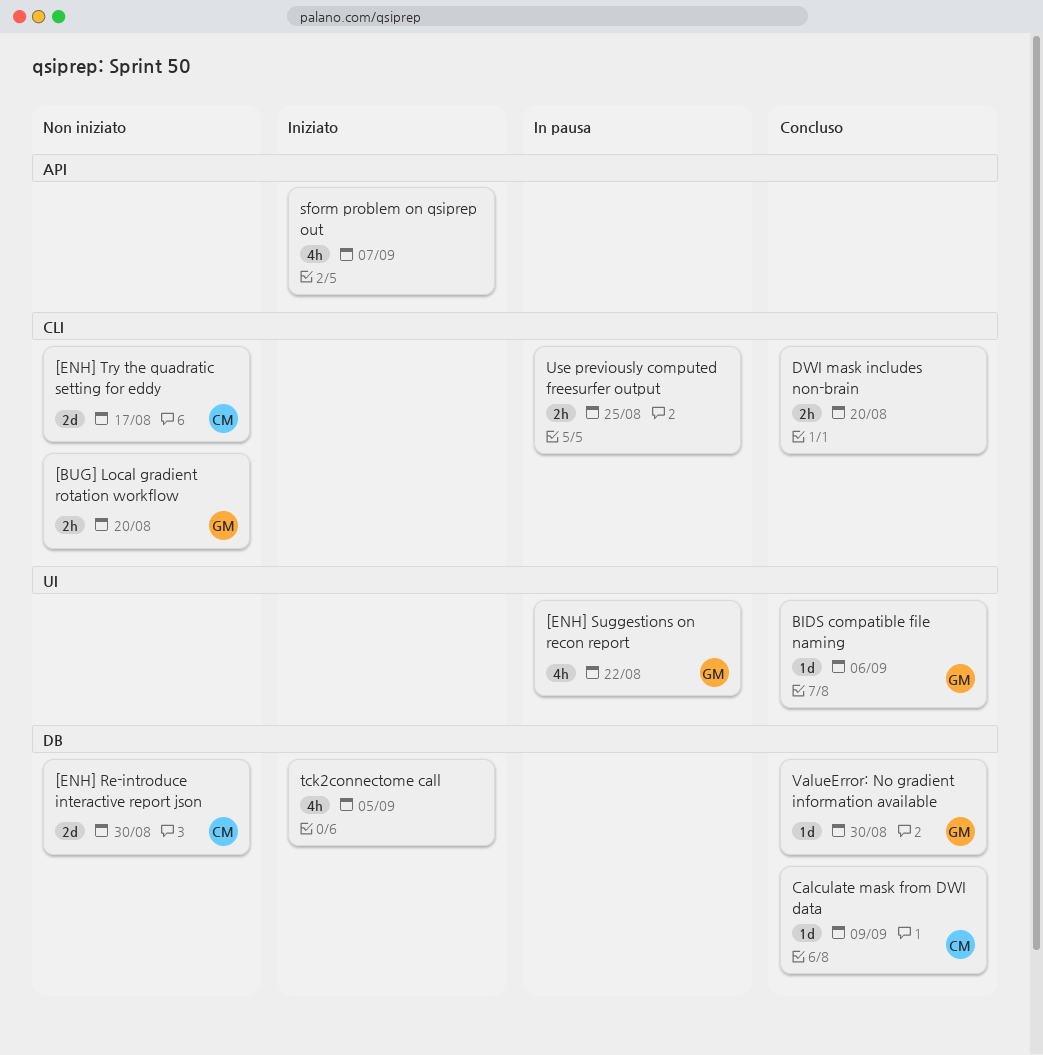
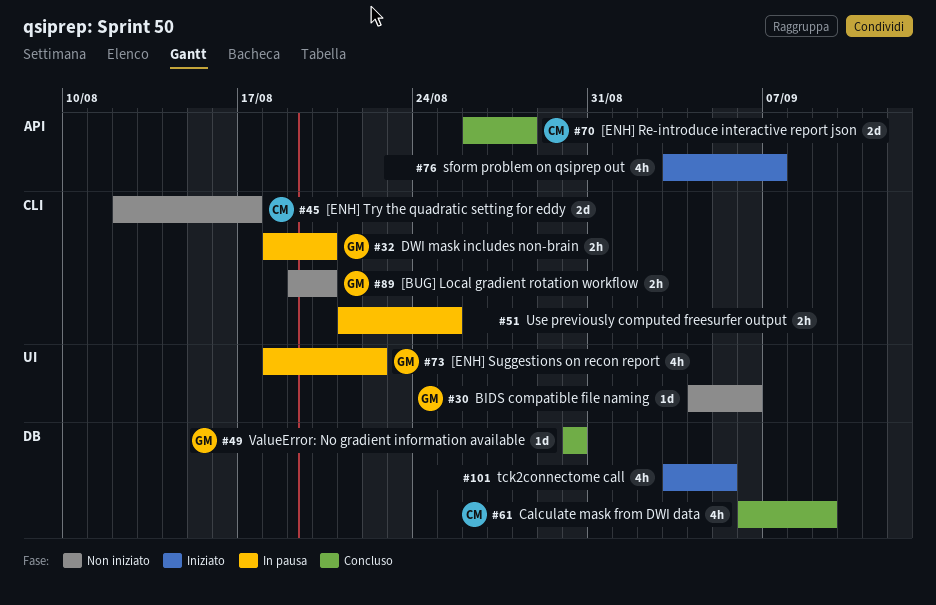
[ENH] Re-introduce interactive report json, status: Non iniziato -> Concluso
[ENH] Re-introduce interactive report json, label: DB -> API
[ENH] Re-introduce interactive report json, due: Aug 30 -> Aug 28
BIDS compatible file naming, status: Concluso -> Non iniziato
Calculate mask from DWI data, estimate: 1d -> 4h
DWI mask includes non-brain, status: Concluso -> In pausa
DWI mask includes non-brain, owner: none -> GM

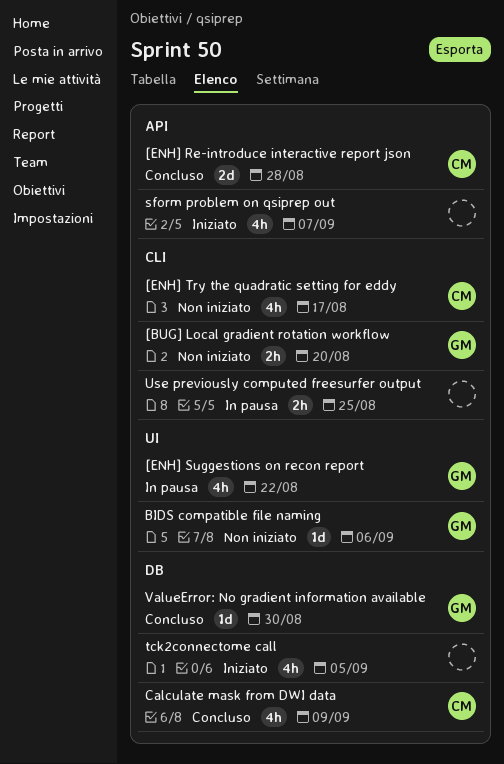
[ENH] Try the quadratic setting for eddy, estimate: 2d -> 4h
DWI mask includes non-brain: present -> none

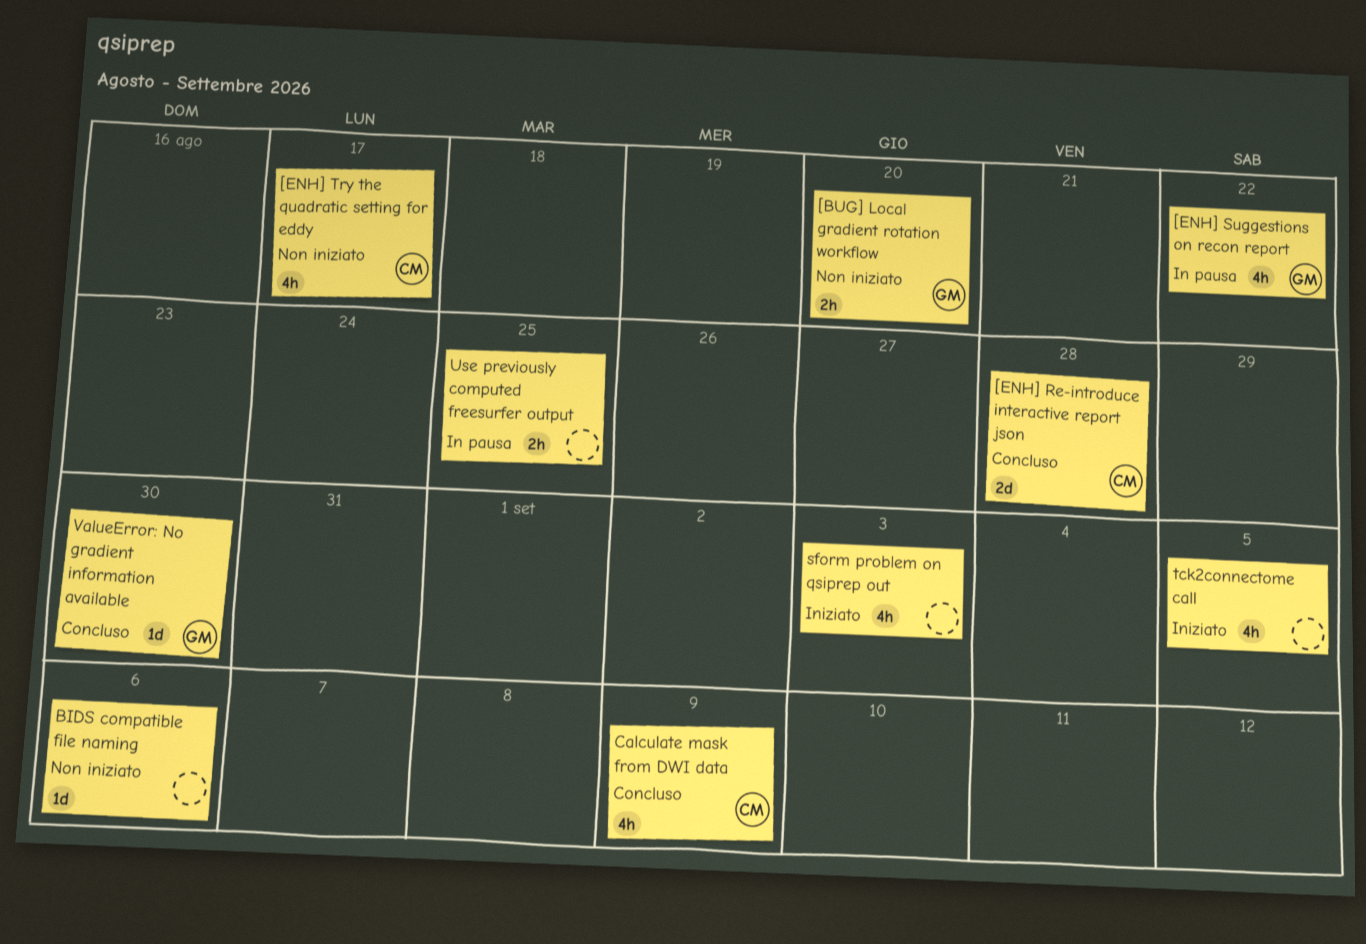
BIDS compatible file naming, owner: GM -> none
sform problem on qsiprep out, due: Sep 7 -> Sep 3

